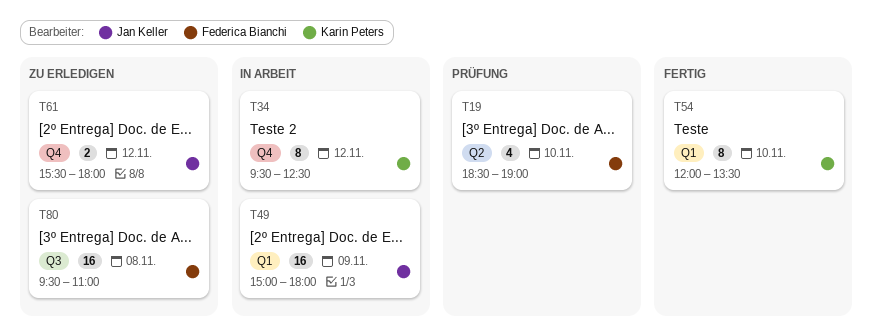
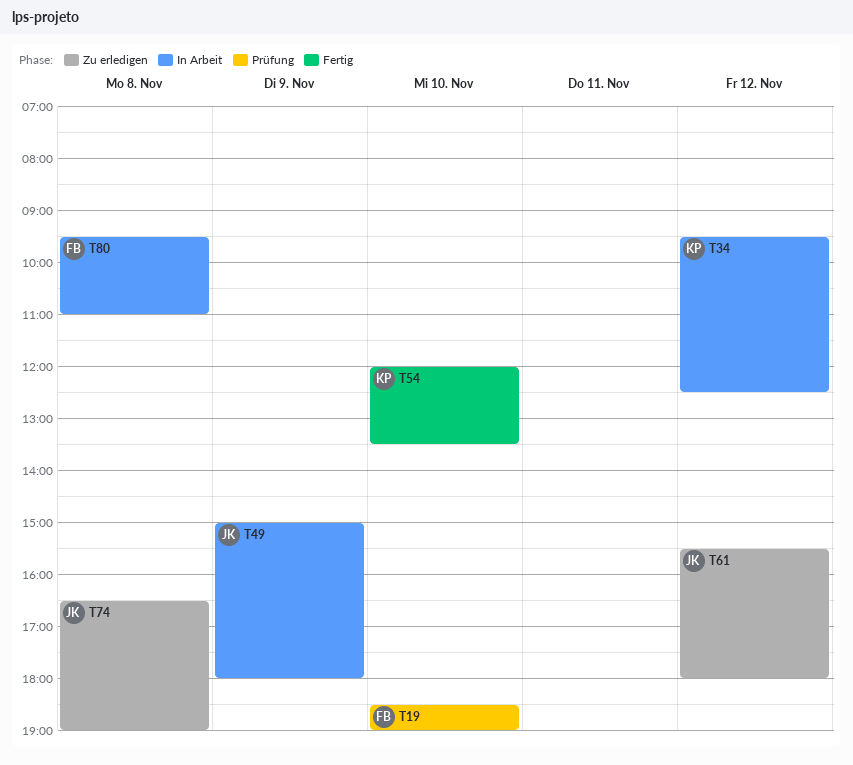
T74: none -> present
T80, status: Zu erledigen -> In Arbeit

